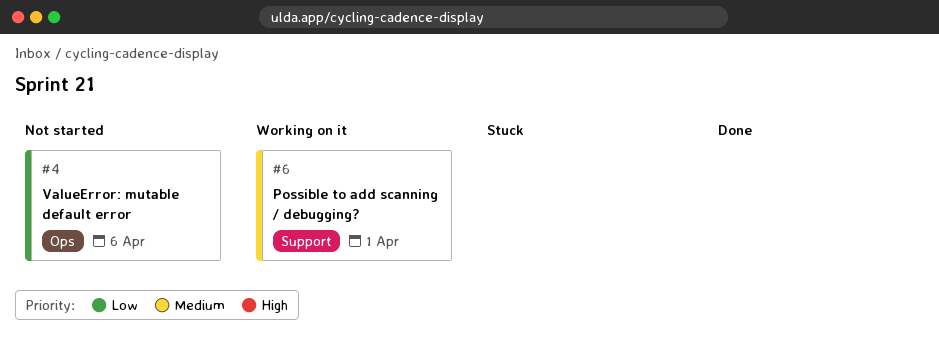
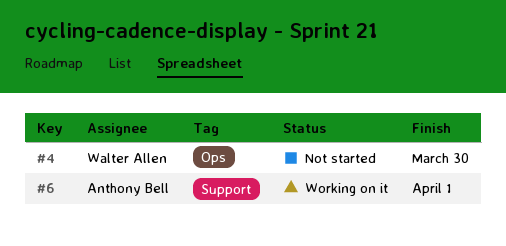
#4, due: Apr 6 -> Mar 30

